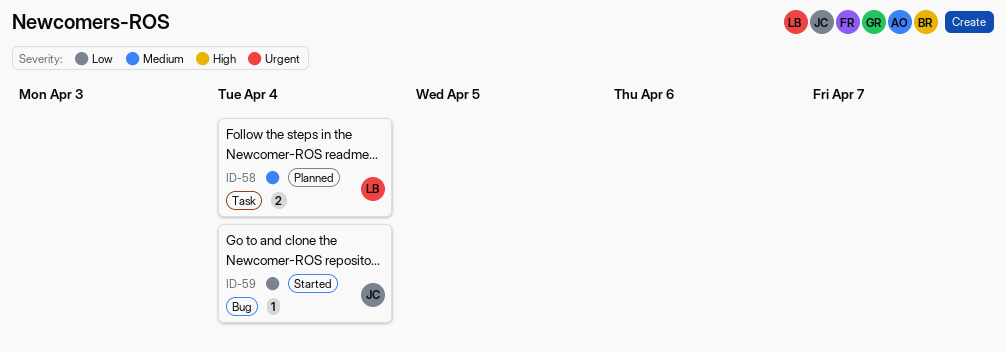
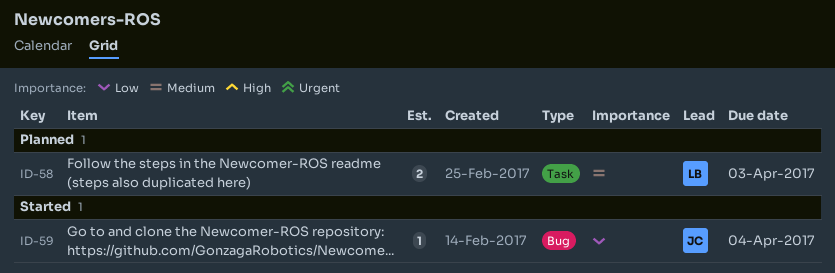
ID-58, due: Apr 4 -> Apr 3

